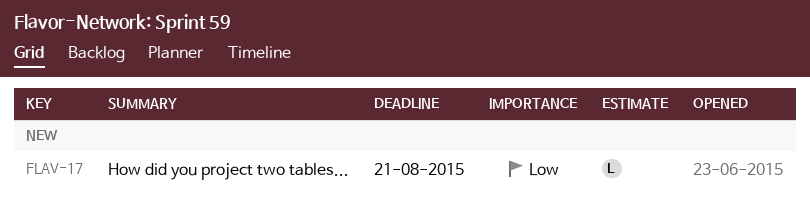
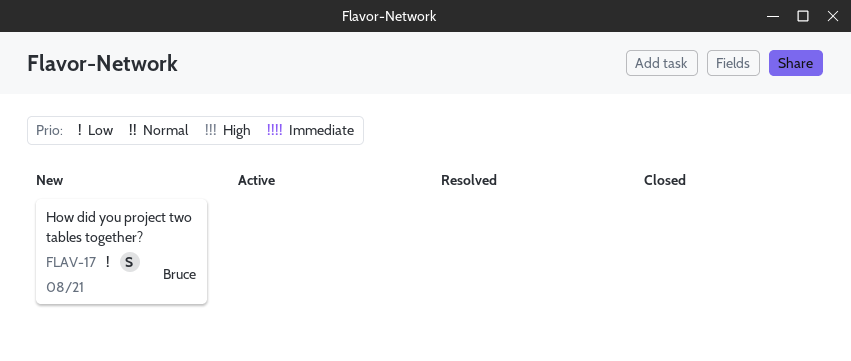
FLAV-17, estimate: L -> S

